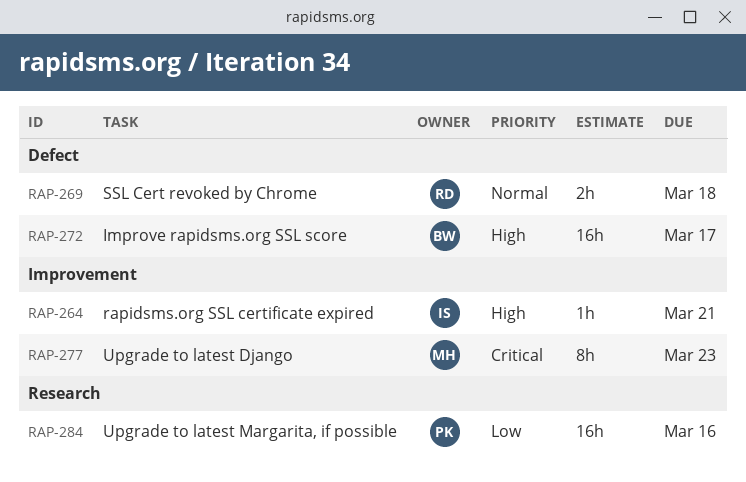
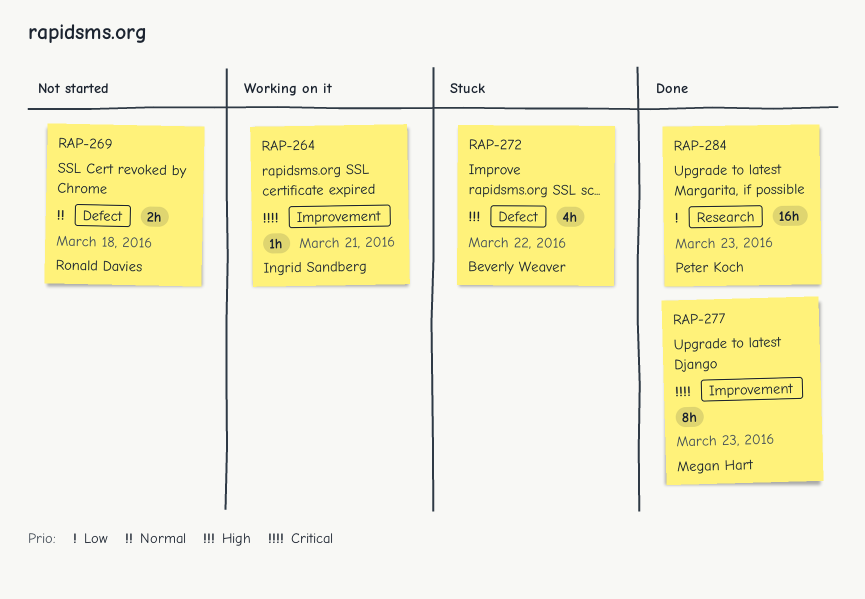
RAP-264, priority: High -> Critical
RAP-272, estimate: 16h -> 4h
RAP-272, due: Mar 17 -> Mar 22
RAP-284, due: Mar 16 -> Mar 23

